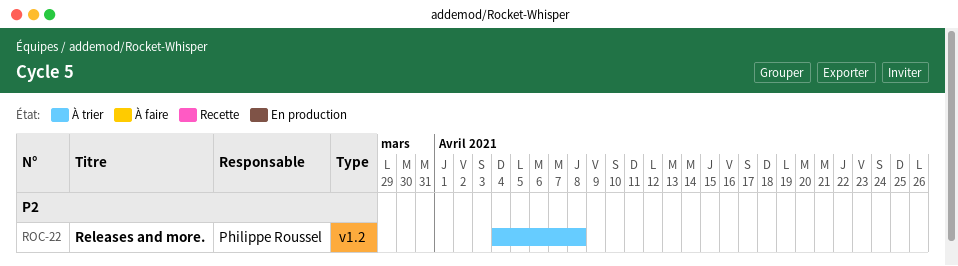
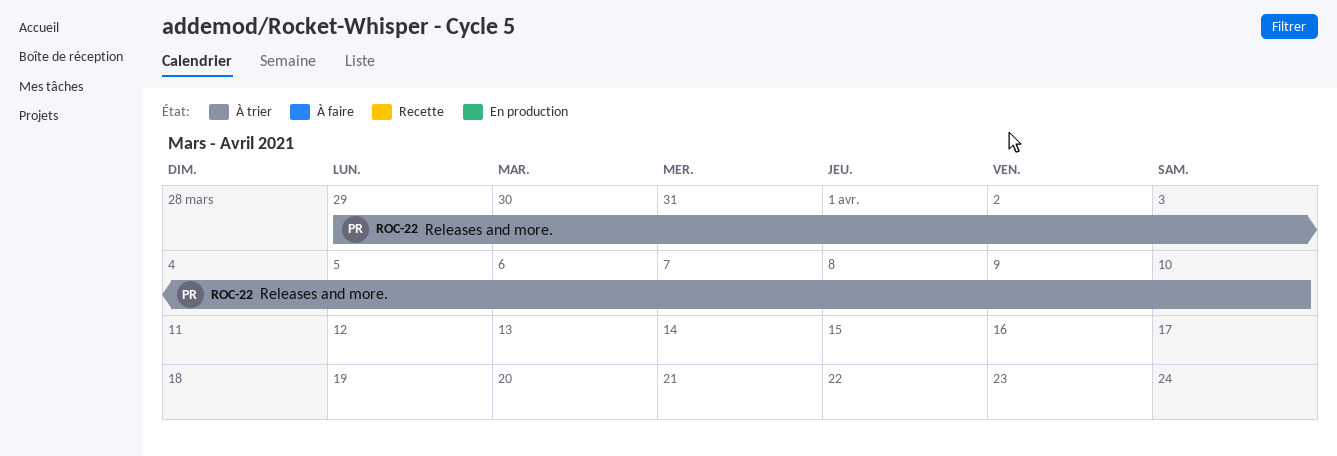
ROC-22, start: Apr 4 -> Mar 29
ROC-22, due: Apr 8 -> Apr 10

